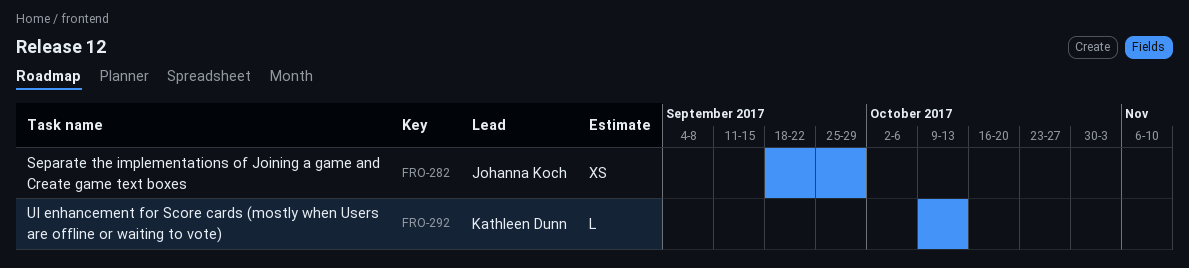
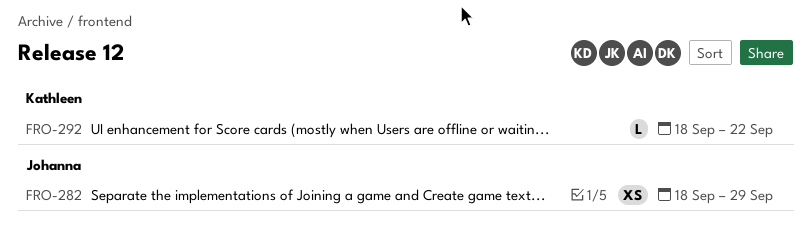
FRO-292, start: Oct 9 -> Sep 18
FRO-292, due: Oct 13 -> Sep 22

